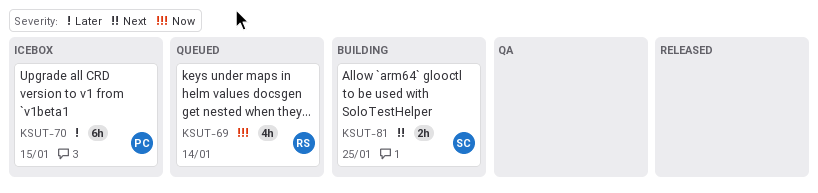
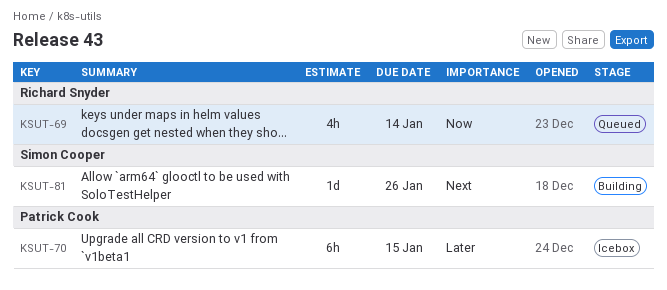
KSUT-81, estimate: 2h -> 1d
KSUT-81, due: Jan 25 -> Jan 26

